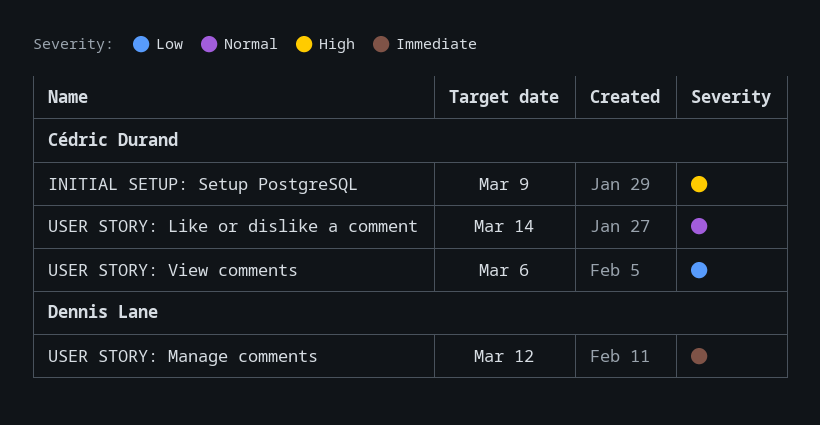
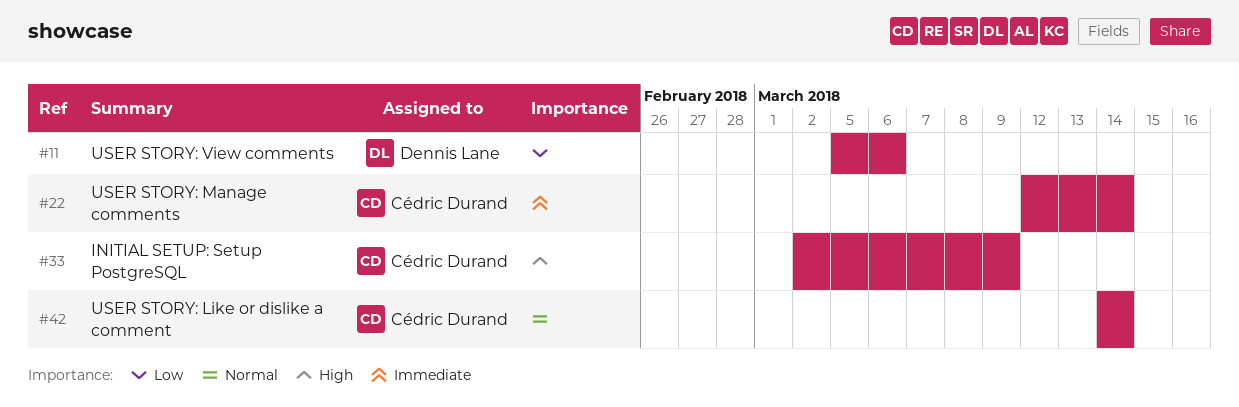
USER STORY: Manage comments, owner: Dennis Lane -> Cédric Durand
USER STORY: Manage comments, due: Mar 12 -> Mar 14
USER STORY: View comments, owner: Cédric Durand -> Dennis Lane

